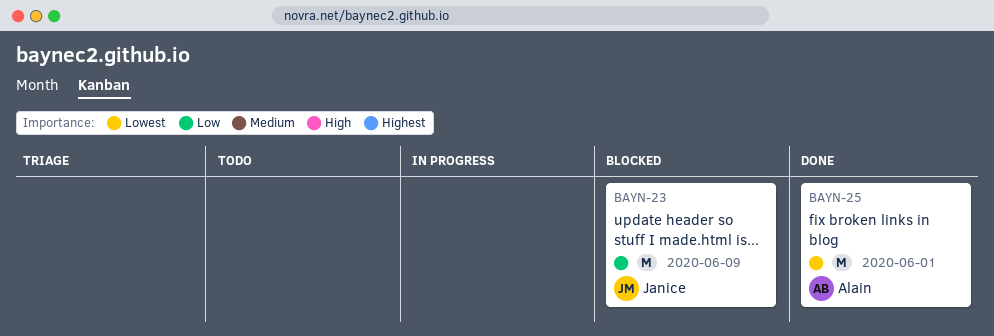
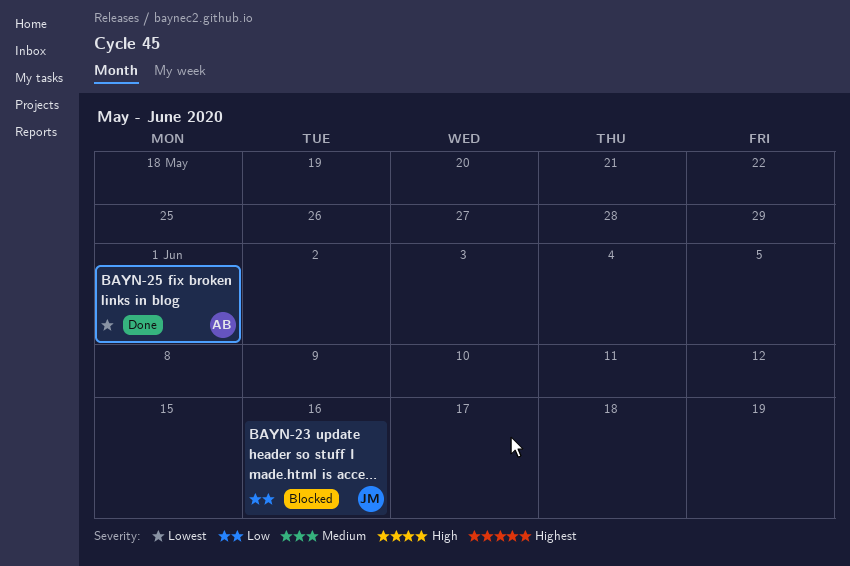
BAYN-23, due: Jun 9 -> Jun 16

